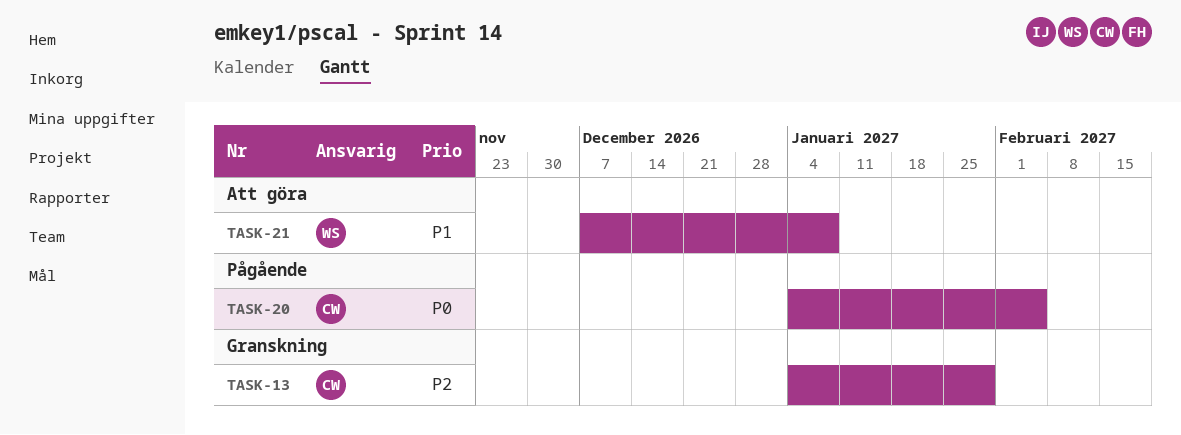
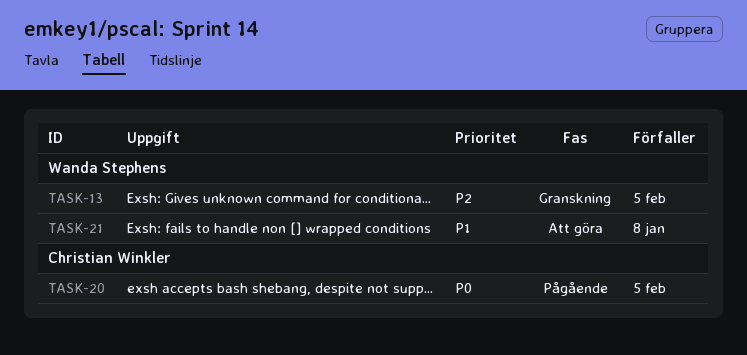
TASK-13, owner: Christian Winkler -> Wanda Stephens
TASK-13, due: Jan 29 -> Feb 5

